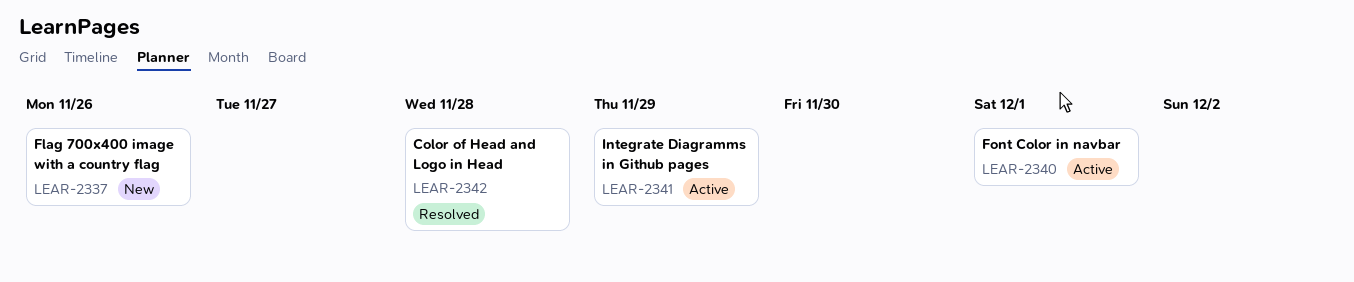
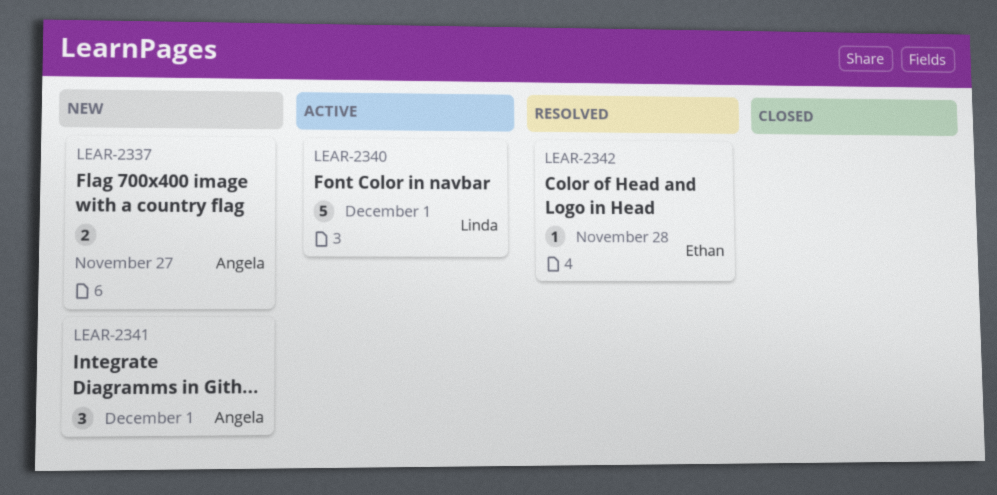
LEAR-2337, due: Nov 26 -> Nov 27
LEAR-2341, status: Active -> New
LEAR-2341, due: Nov 29 -> Dec 1

